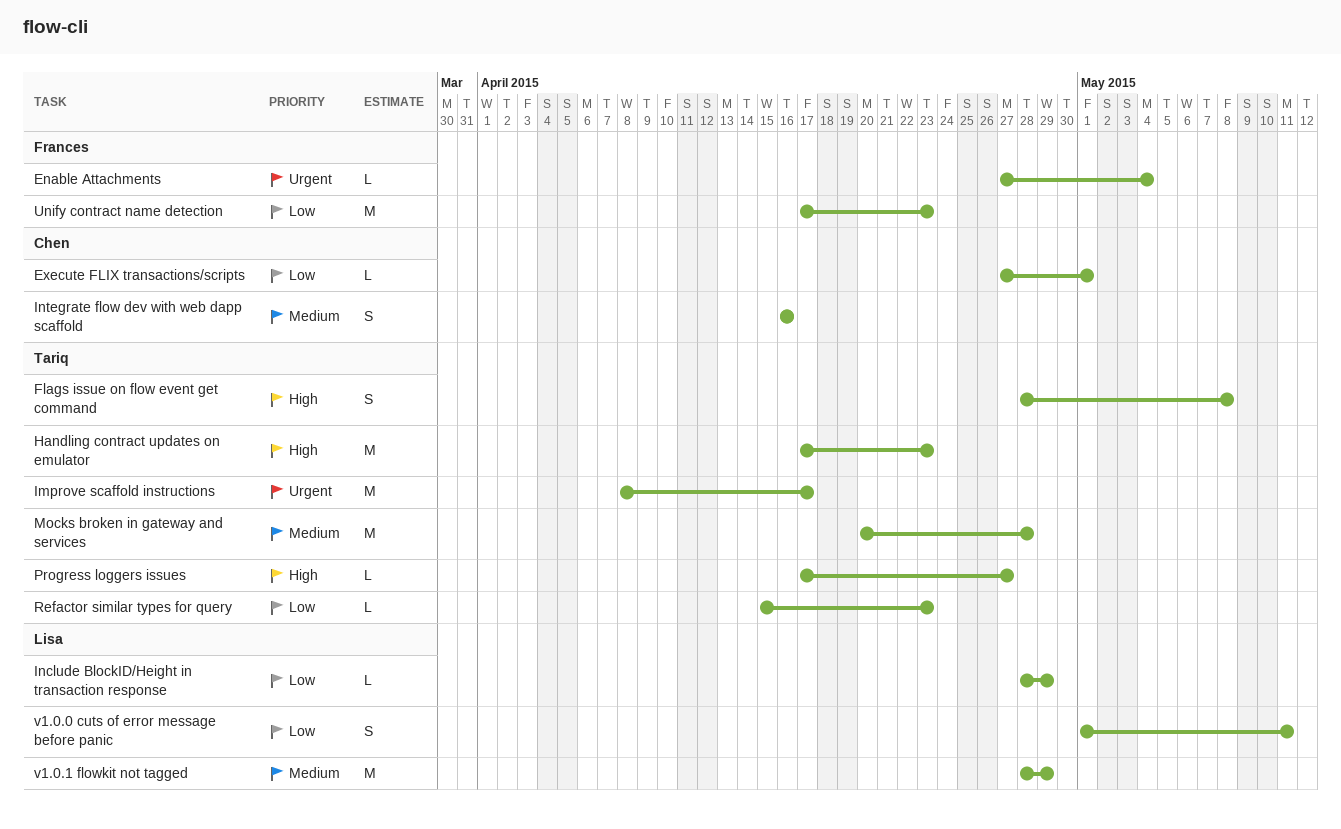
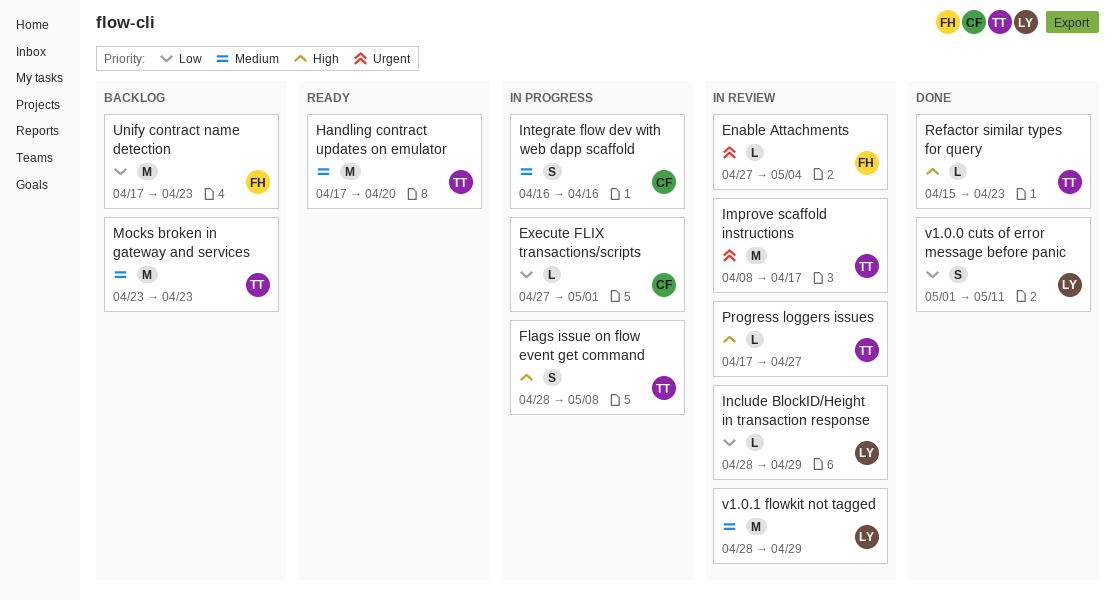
Handling contract updates on emulator, priority: High -> Medium
Handling contract updates on emulator, due: Apr 23 -> Apr 20
Mocks broken in gateway and services, start: Apr 20 -> Apr 23
Mocks broken in gateway and services, due: Apr 28 -> Apr 23
Refactor similar types for query, priority: Low -> High

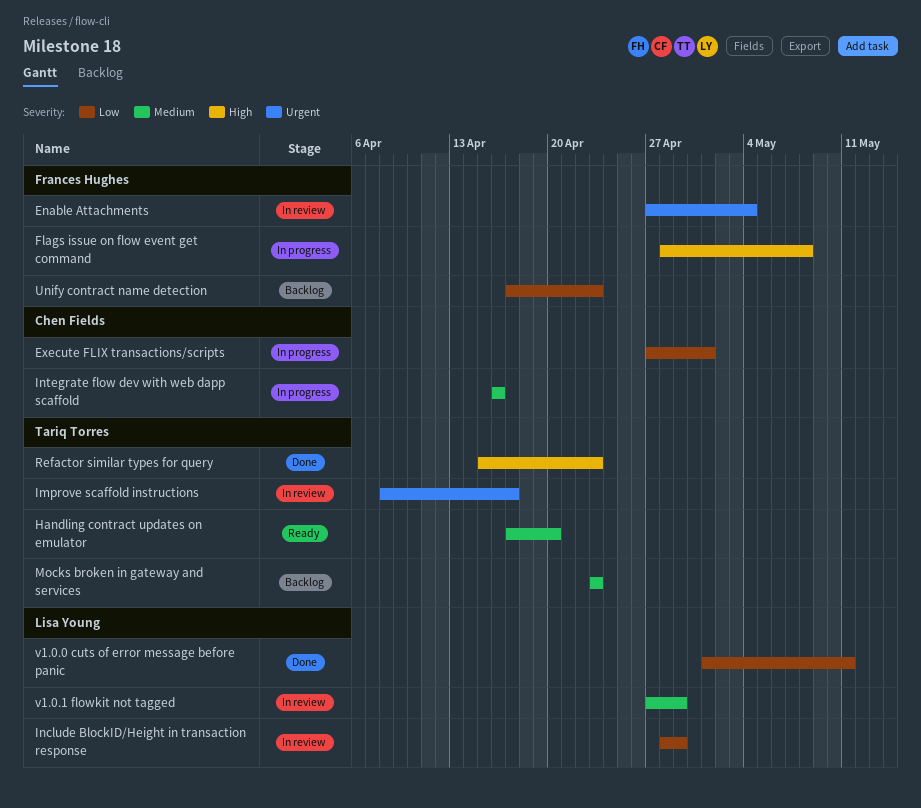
Flags issue on flow event get command, owner: Tariq Torres -> Frances Hughes
Progress loggers issues: present -> none
v1.0.1 flowkit not tagged, start: Apr 28 -> Apr 27

